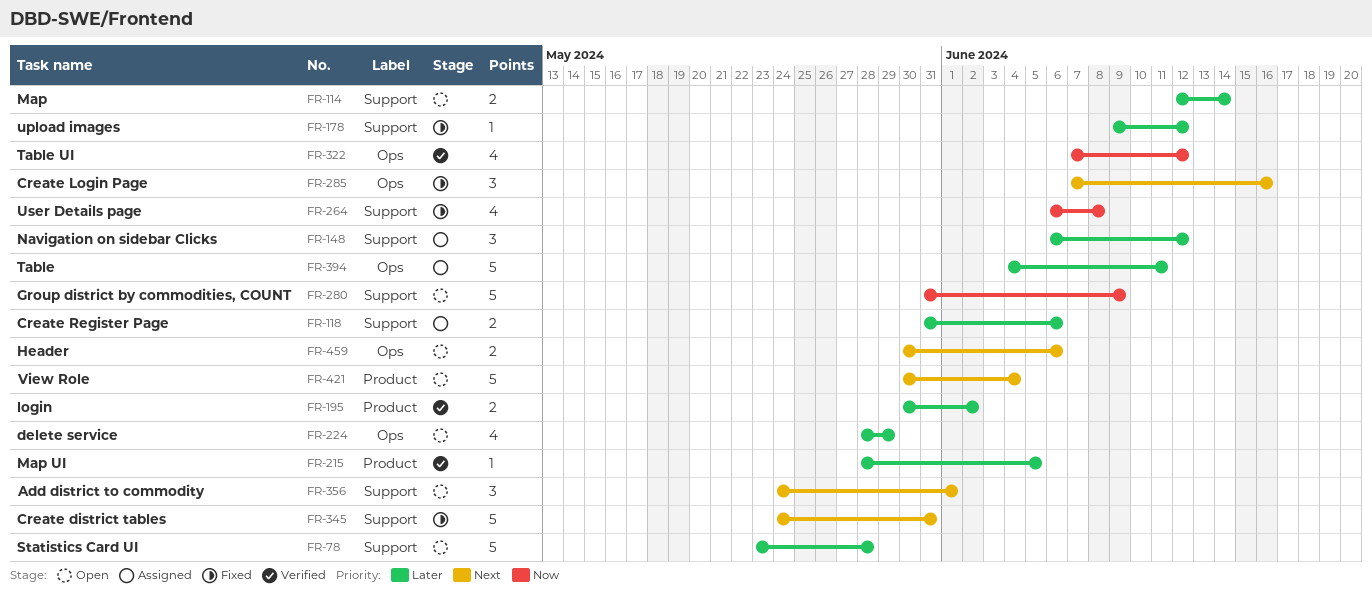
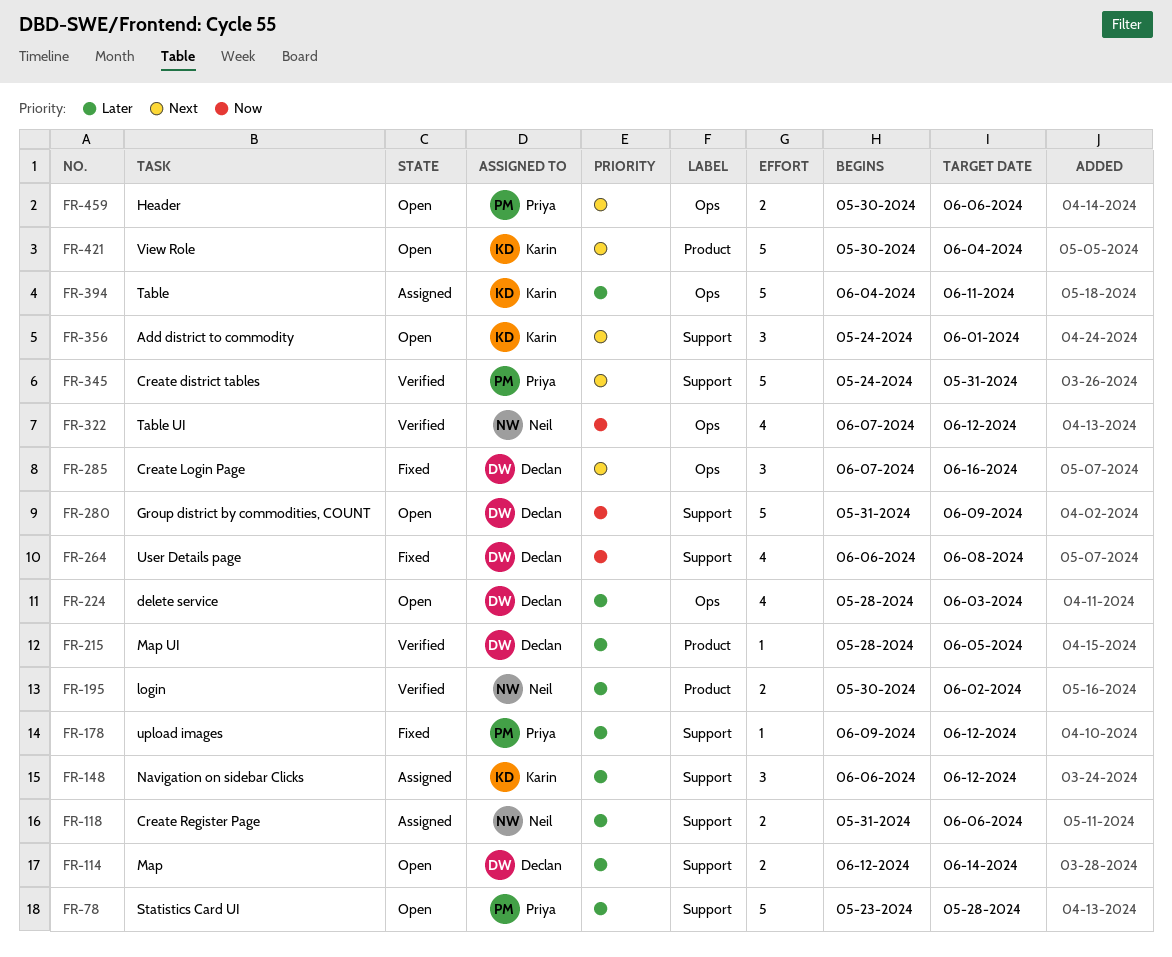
FR-224, due: May 29 -> Jun 3
FR-345, status: Fixed -> Verified

